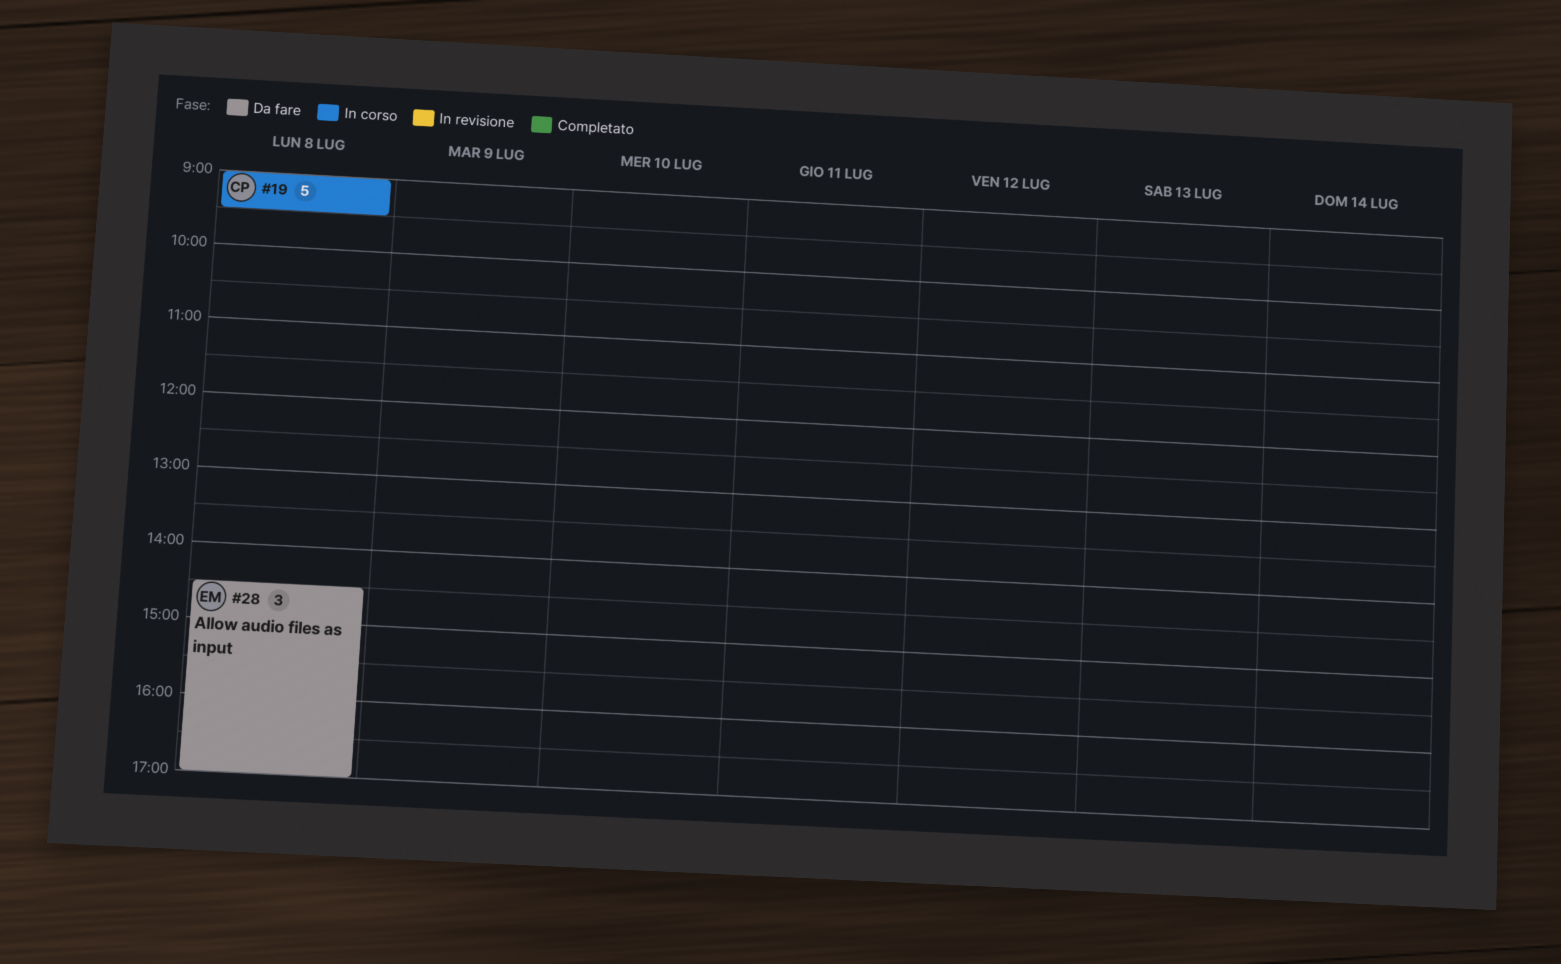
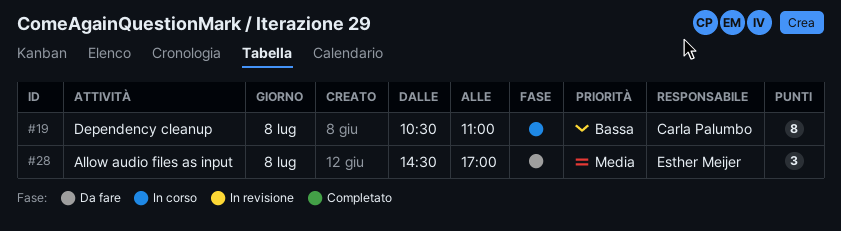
#19, estimate: 5 -> 8
#19, begins: 09:00 -> 10:30
#19, ends: 09:30 -> 11:00

